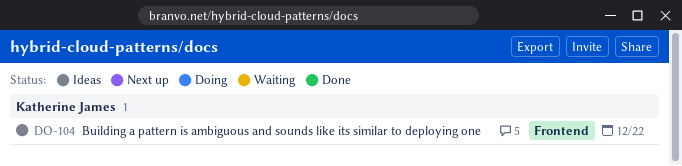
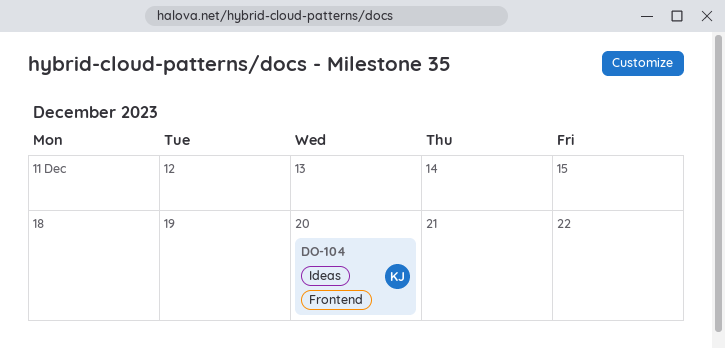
DO-104, due: Dec 22 -> Dec 20

